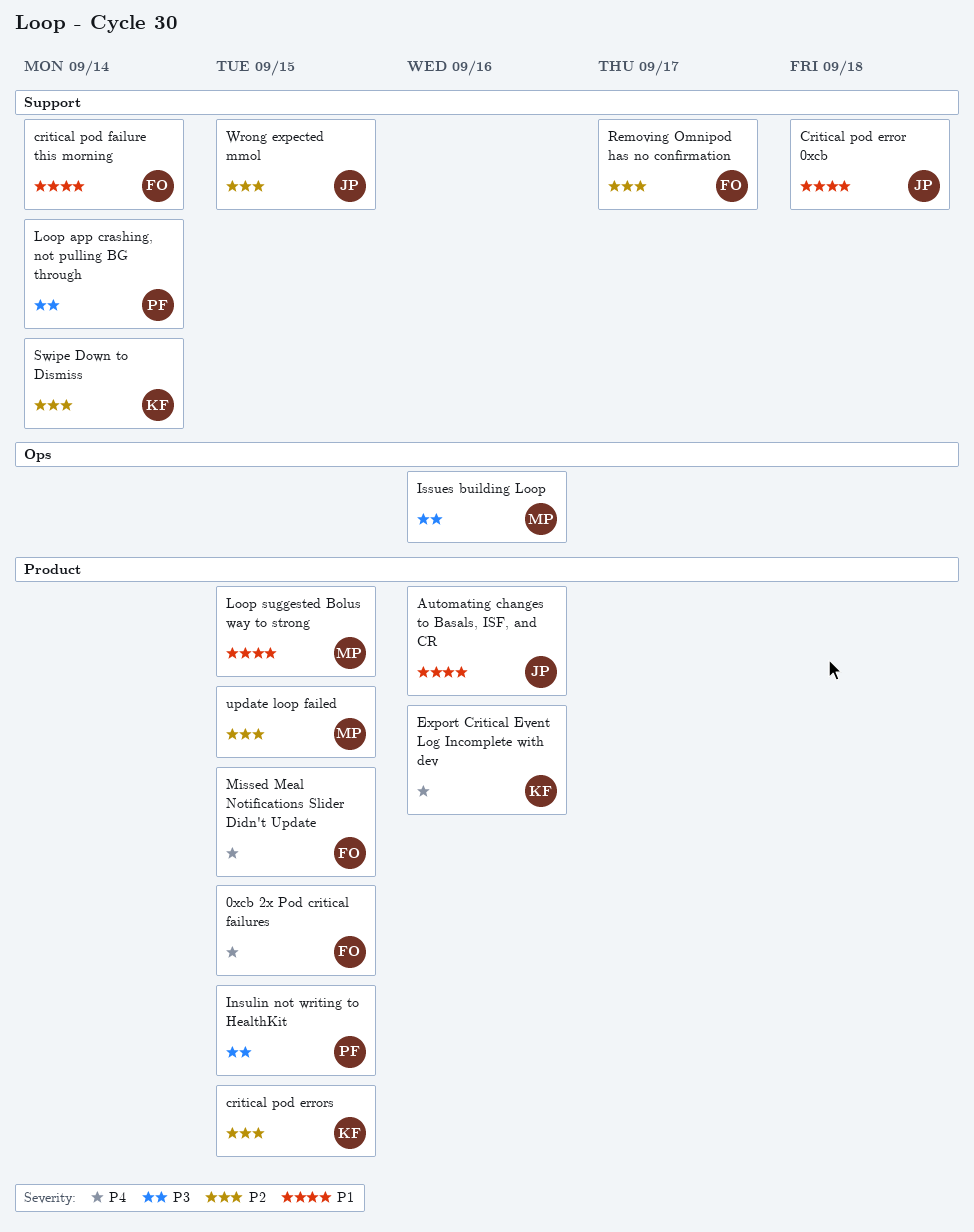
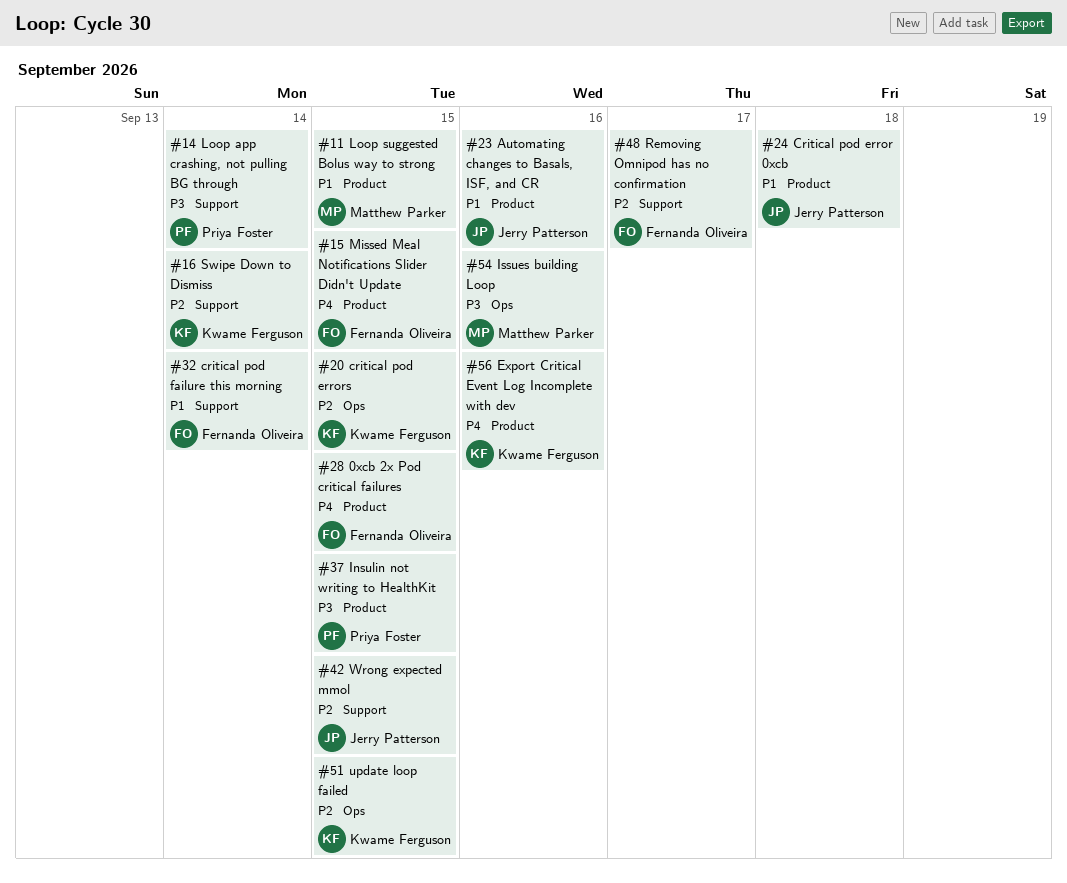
Critical pod error 0xcb, label: Support -> Product
critical pod errors, label: Product -> Ops
update loop failed, owner: Matthew Parker -> Kwame Ferguson
update loop failed, label: Product -> Ops

